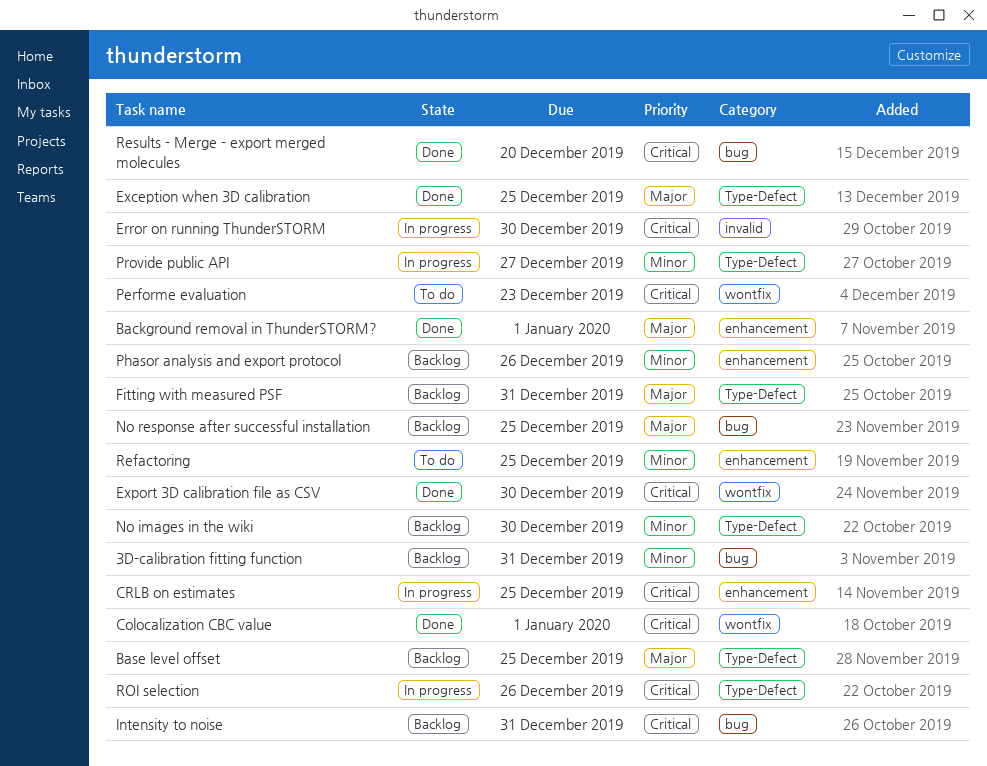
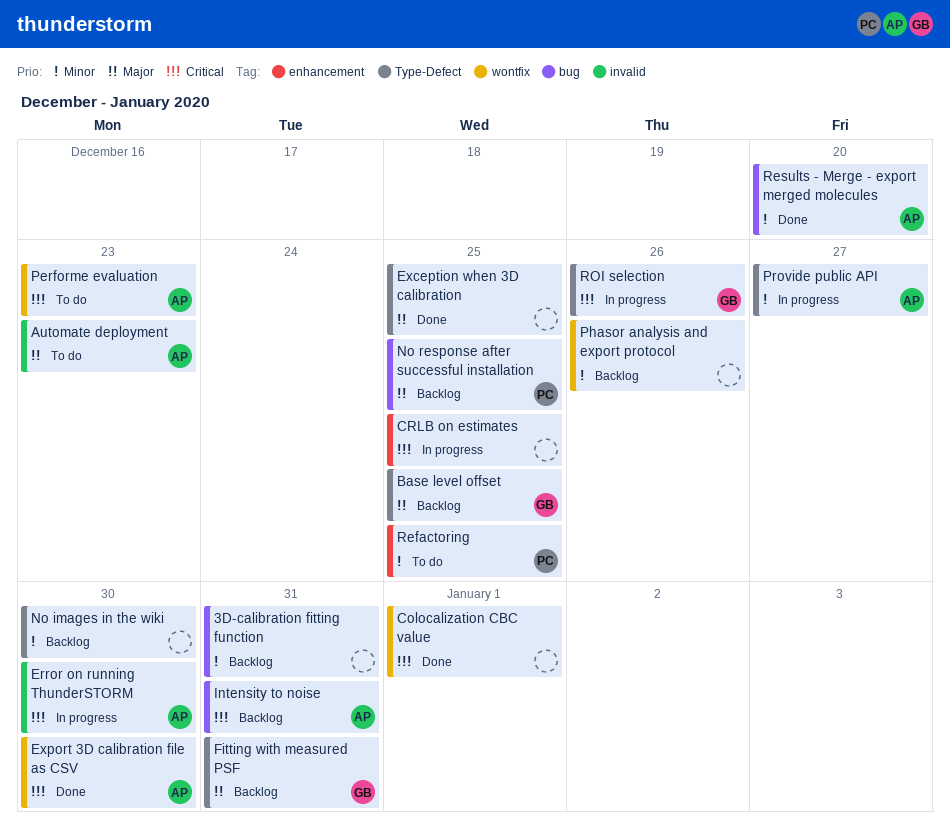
Automate deployment: none -> present
Background removal in ThunderSTORM?: present -> none
Phasor analysis and export protocol, label: enhancement -> wontfix
Results - Merge - export merged molecules, priority: Critical -> Minor

